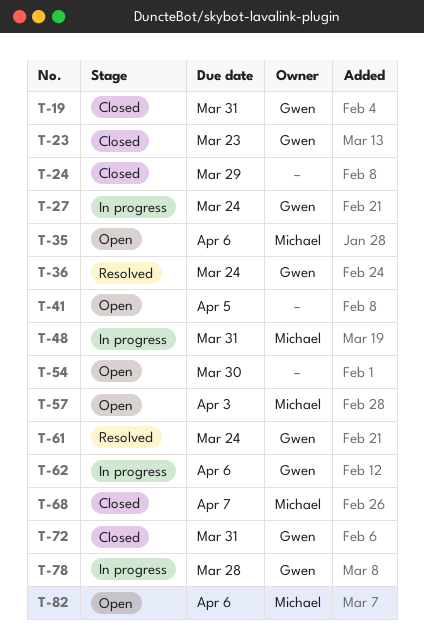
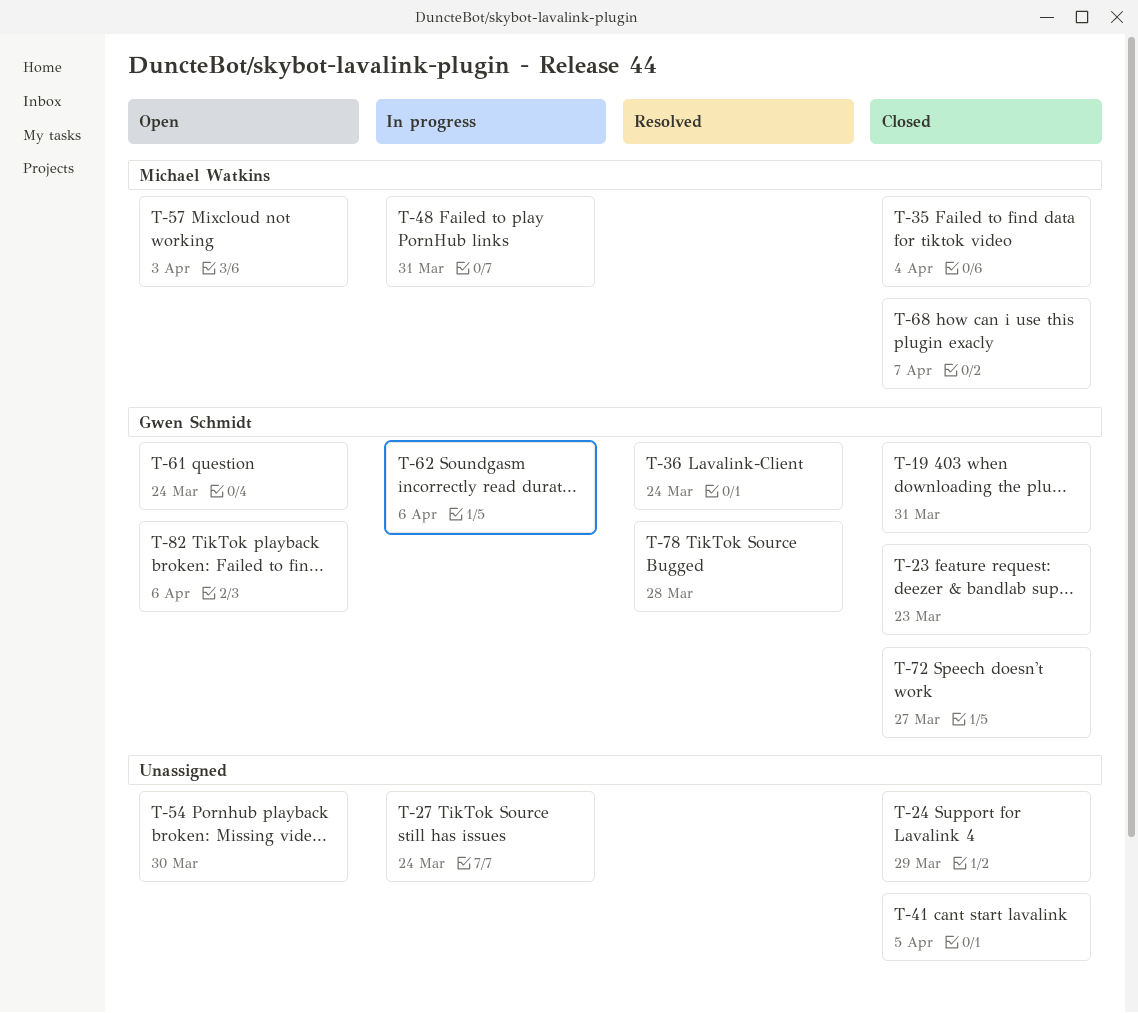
T-27, owner: Gwen Schmidt -> none
T-35, status: Open -> Closed
T-35, due: Apr 6 -> Apr 4
T-41, status: Open -> Closed
T-61, status: Resolved -> Open
T-72, due: Mar 31 -> Mar 27
T-78, status: In progress -> Resolved
T-82, owner: Michael Watkins -> Gwen Schmidt

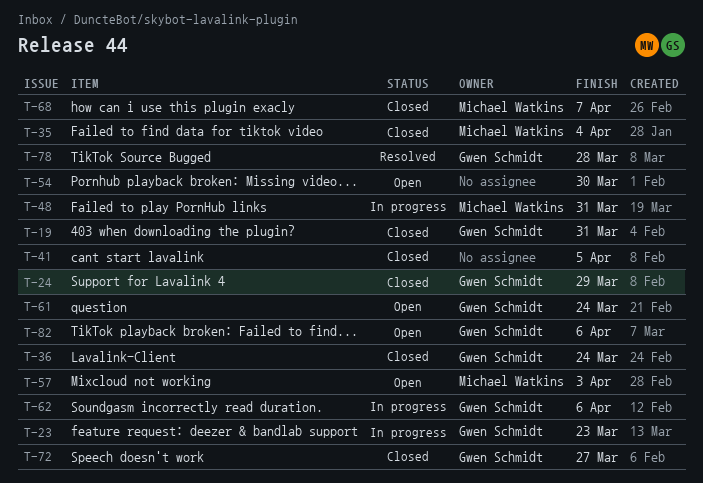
T-23, status: Closed -> In progress
T-24, owner: none -> Gwen Schmidt
T-27: present -> none
T-36, status: Resolved -> Closed

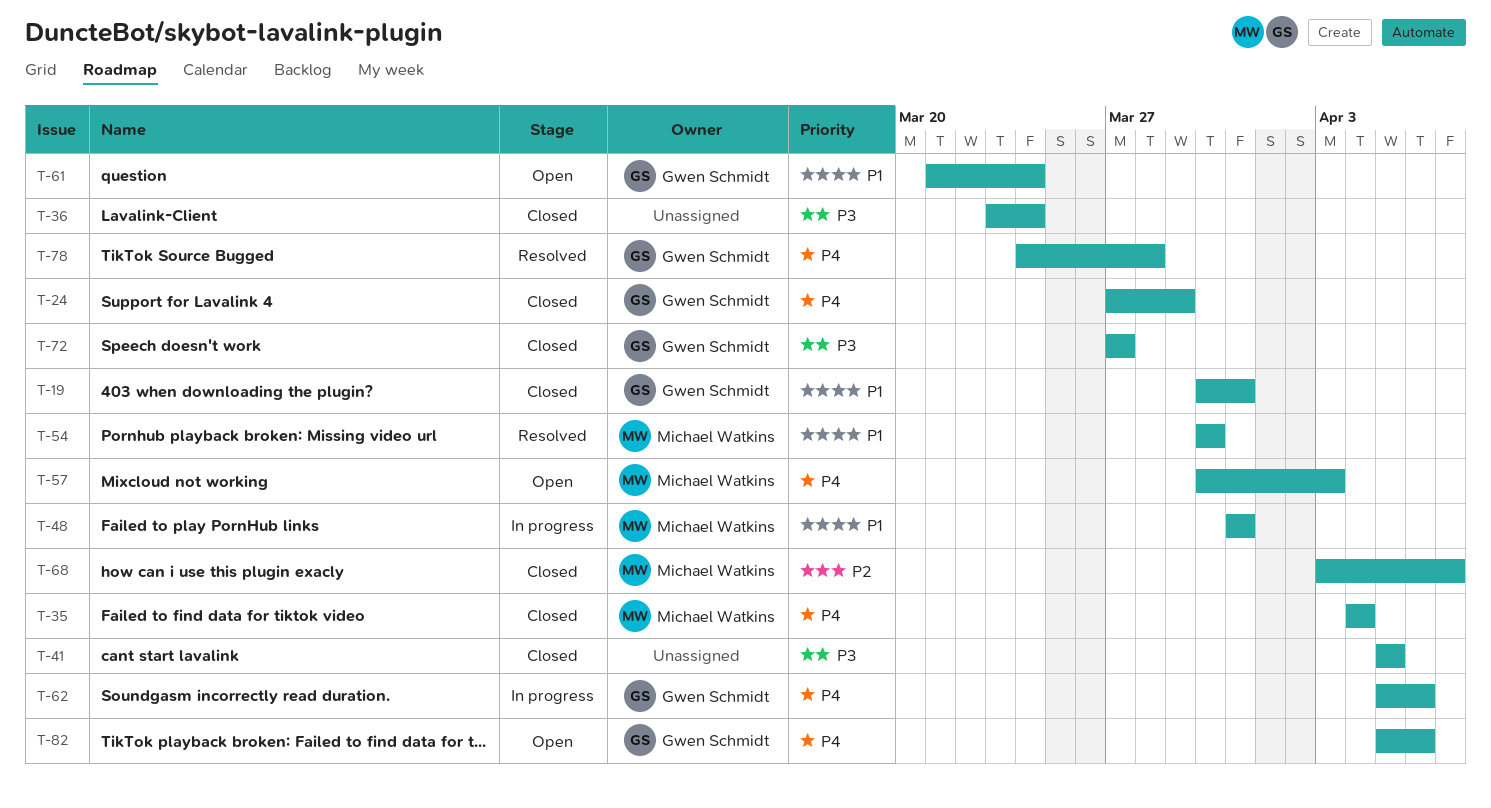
T-23: present -> none
T-36, owner: Gwen Schmidt -> none
T-54, status: Open -> Resolved
T-54, owner: none -> Michael Watkins

